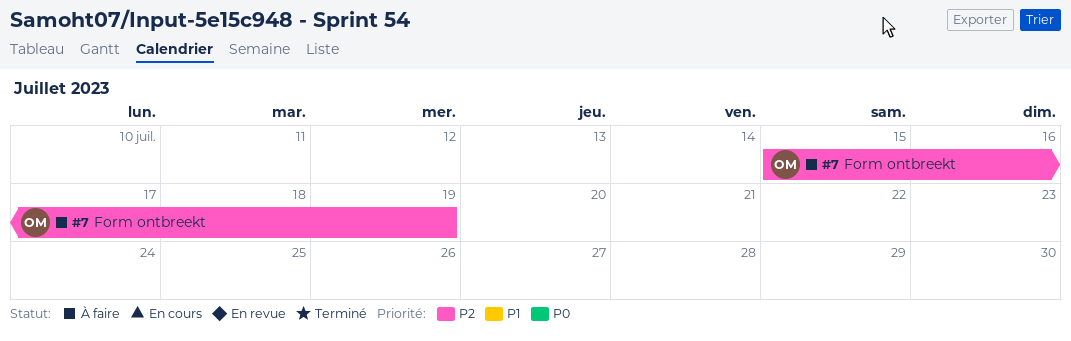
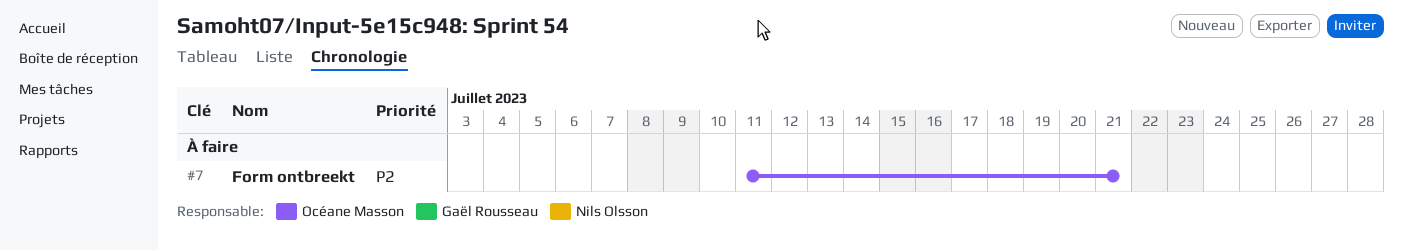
#7, start: Jul 15 -> Jul 11
#7, due: Jul 19 -> Jul 21

